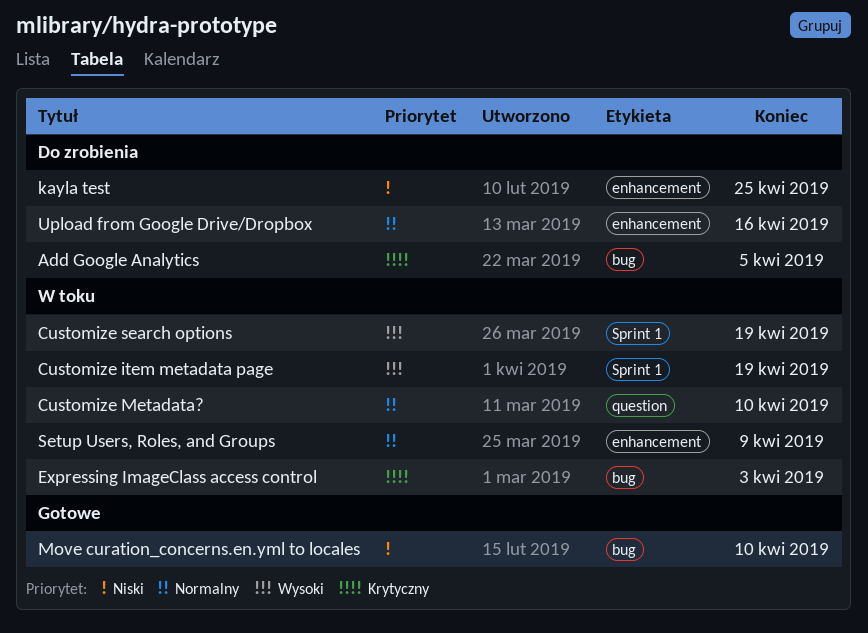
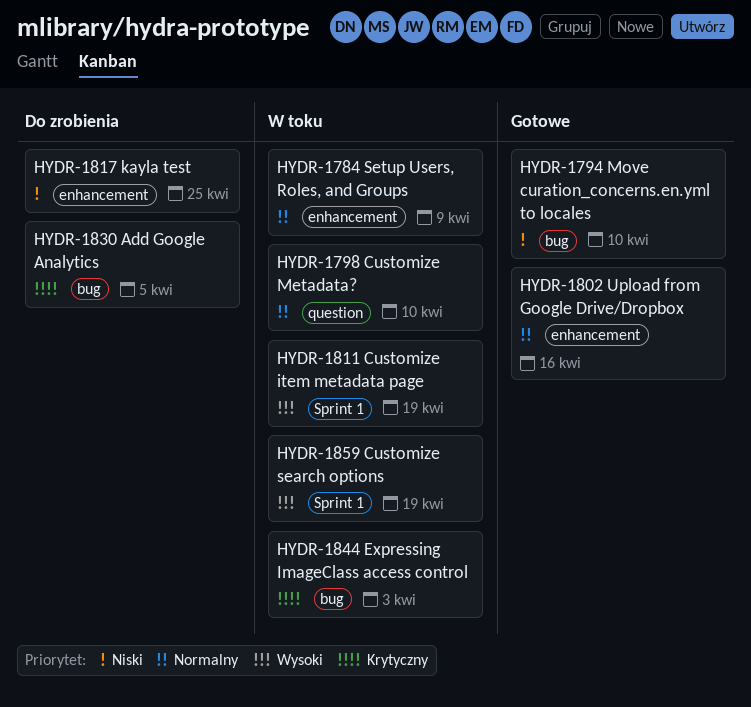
Upload from Google Drive/Dropbox, status: Do zrobienia -> Gotowe

